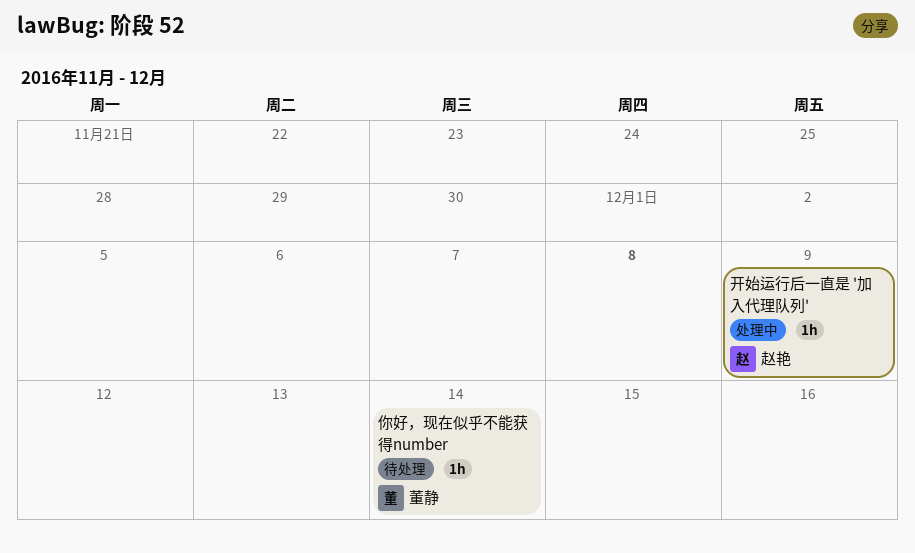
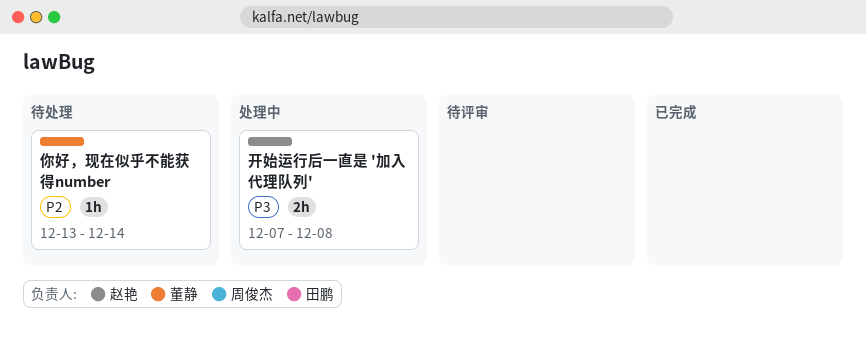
开始运行后一直是 '加入代理队列', estimate: 1h -> 2h
开始运行后一直是 '加入代理队列', due: Dec 9 -> Dec 8

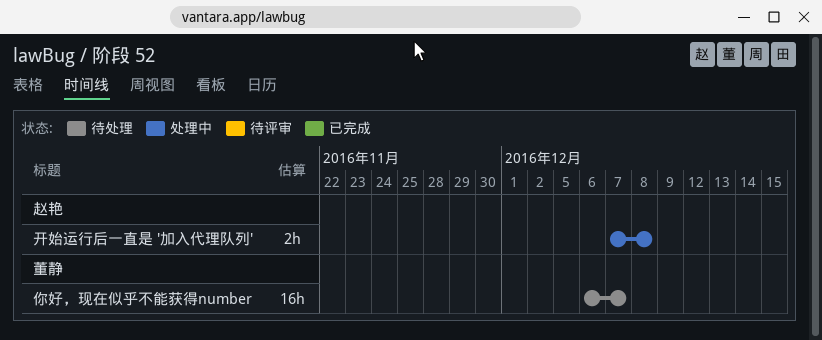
你好，现在似乎不能获得number, estimate: 1h -> 16h
你好，现在似乎不能获得number, start: Dec 13 -> Dec 6
你好，现在似乎不能获得number, due: Dec 14 -> Dec 7

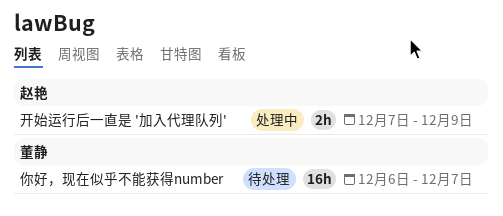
开始运行后一直是 '加入代理队列', due: Dec 8 -> Dec 9

